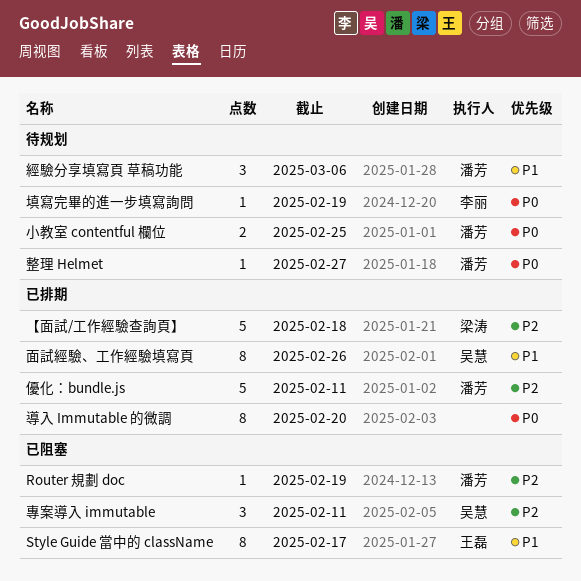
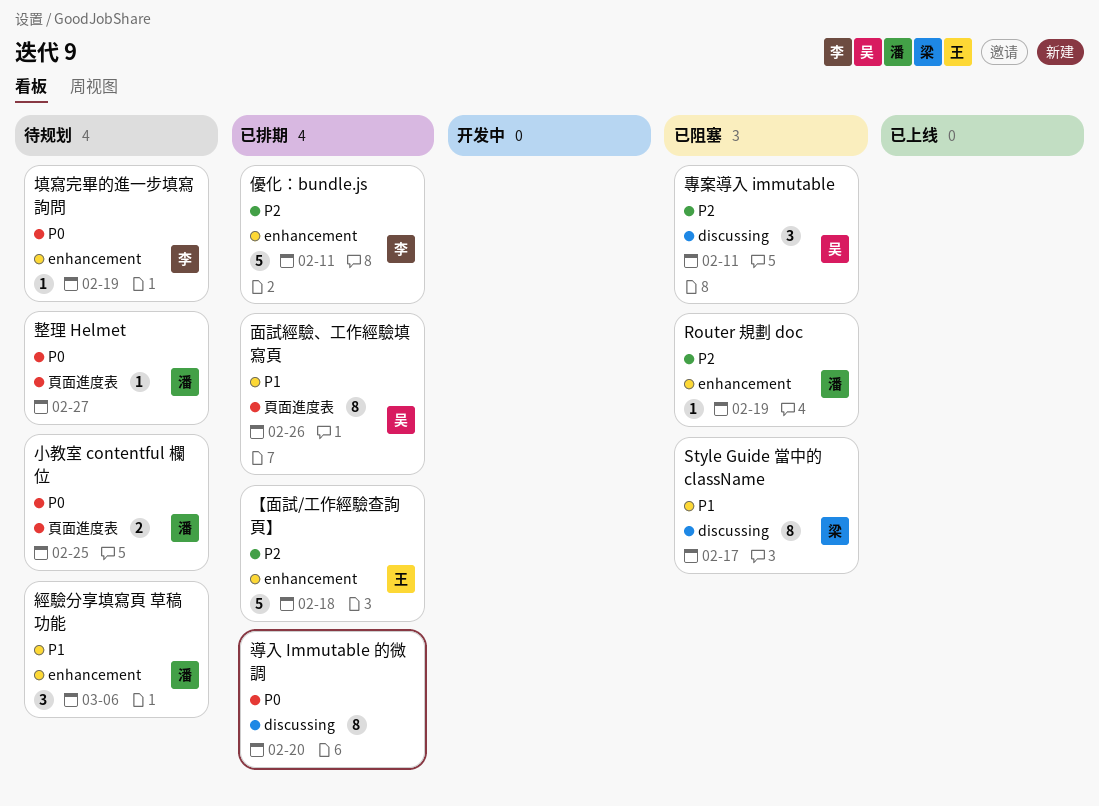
Style Guide 當中的 className, owner: 王磊 -> 梁涛
【面試/工作經驗查詢頁】, owner: 梁涛 -> 王磊
優化：bundle.js, owner: 潘芳 -> 李丽

